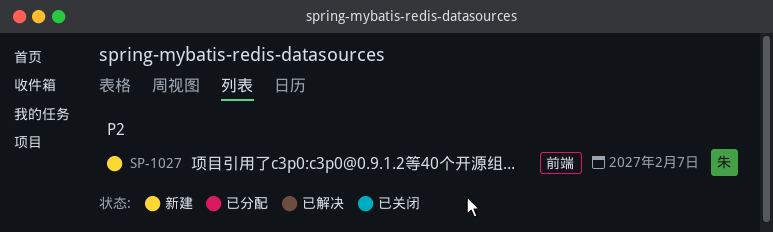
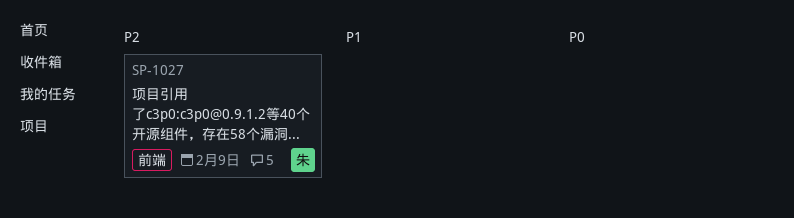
SP-1027, due: Feb 7 -> Feb 9

